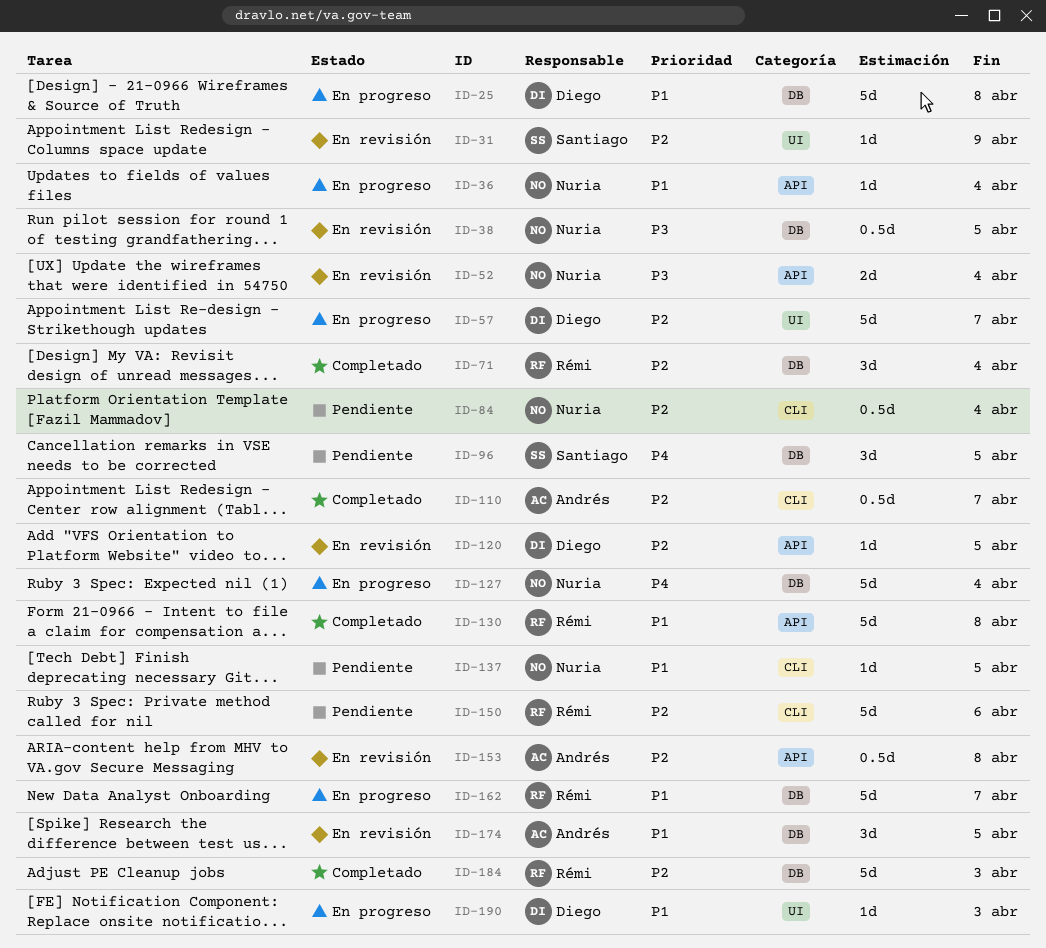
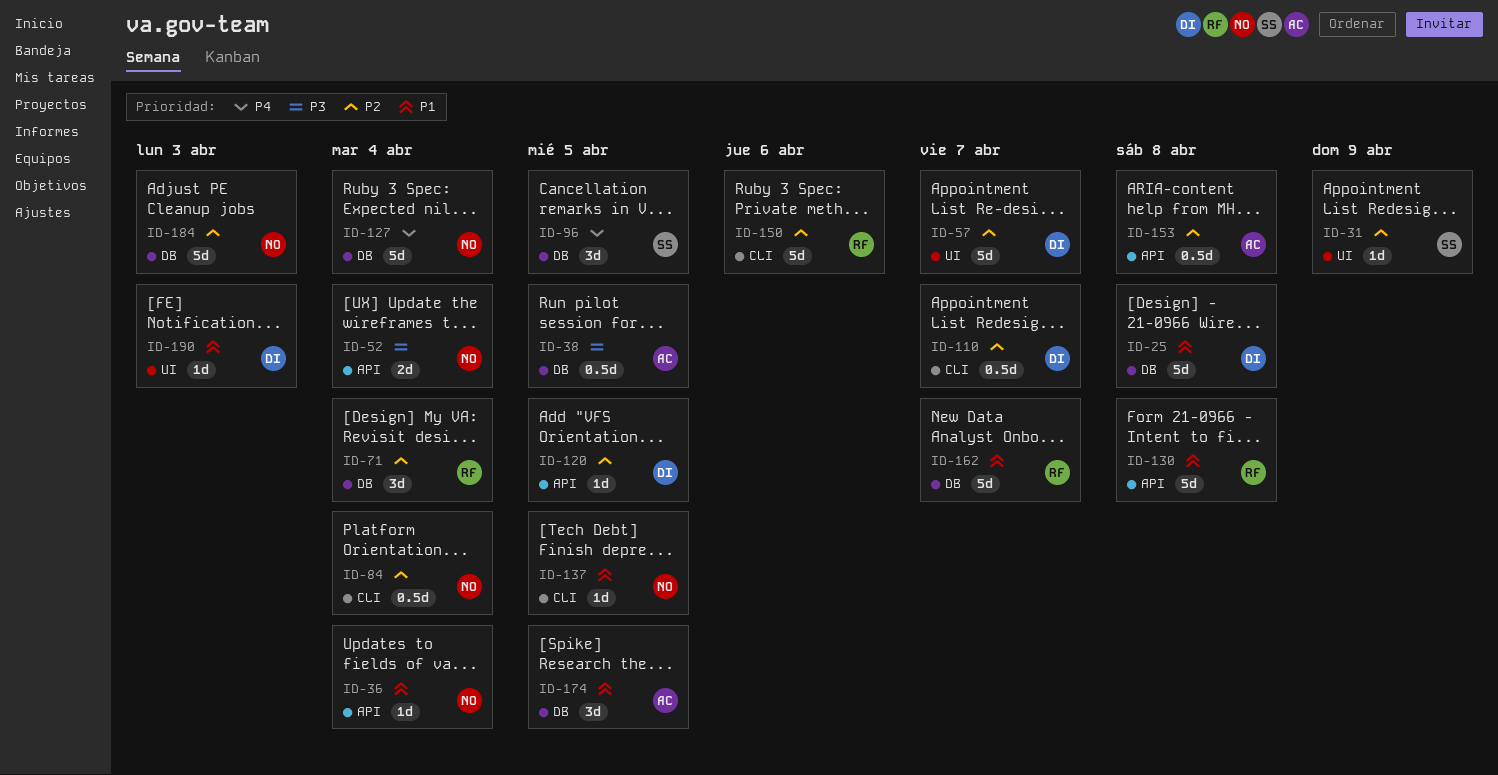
ID-38, owner: Nuria -> Andrés
ID-110, owner: Andrés -> Diego
ID-184, owner: Rémi -> Nuria

